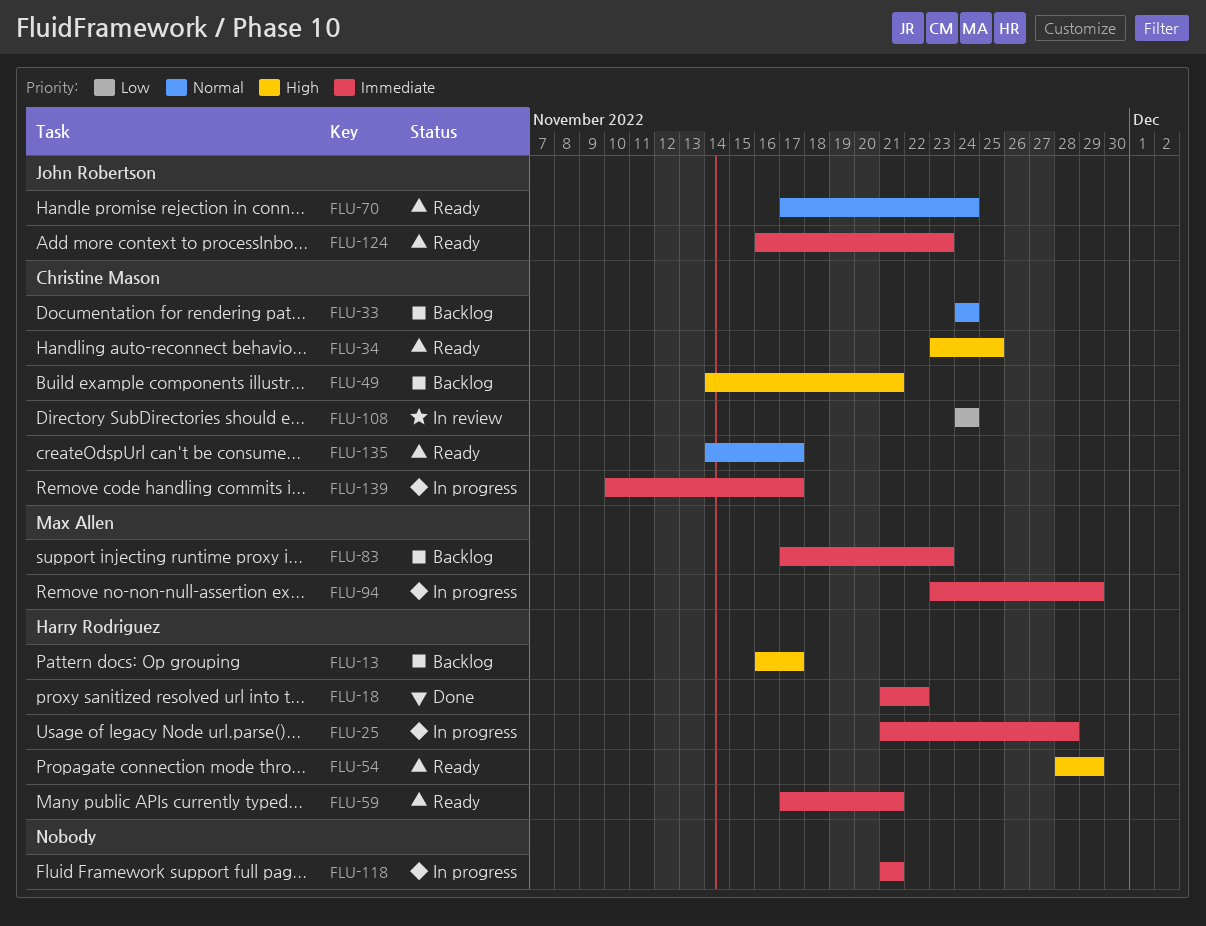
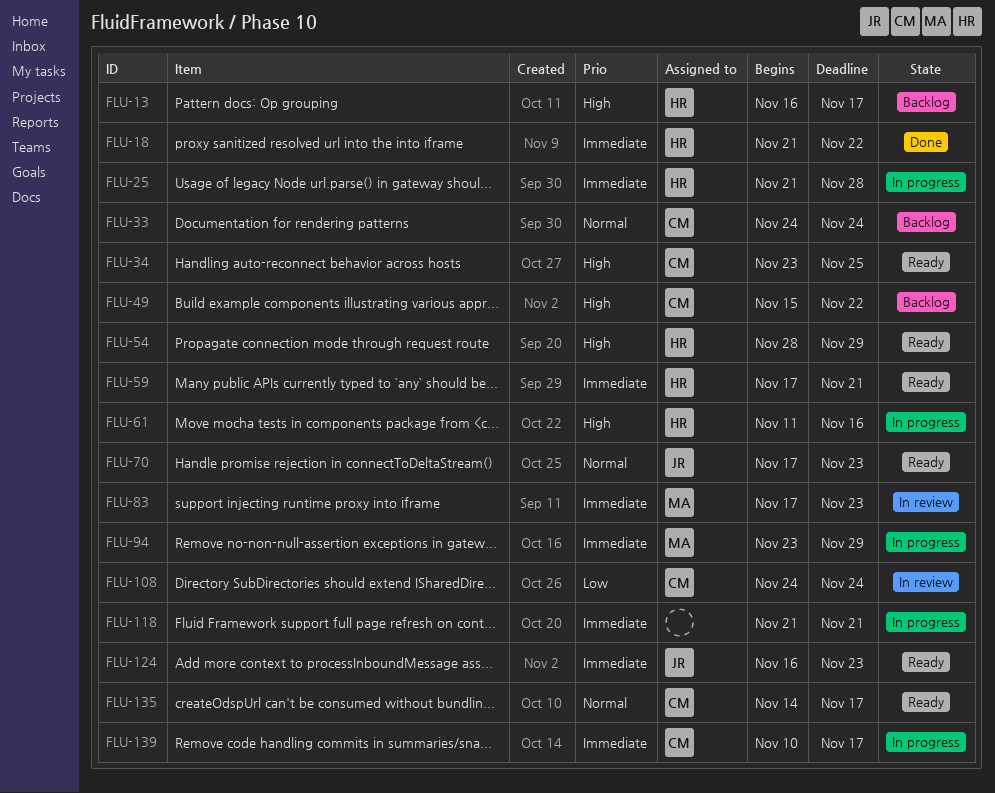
FLU-49, start: Nov 14 -> Nov 15
FLU-49, due: Nov 21 -> Nov 22
FLU-61: none -> present
FLU-70, due: Nov 24 -> Nov 23
FLU-83, status: Backlog -> In review

